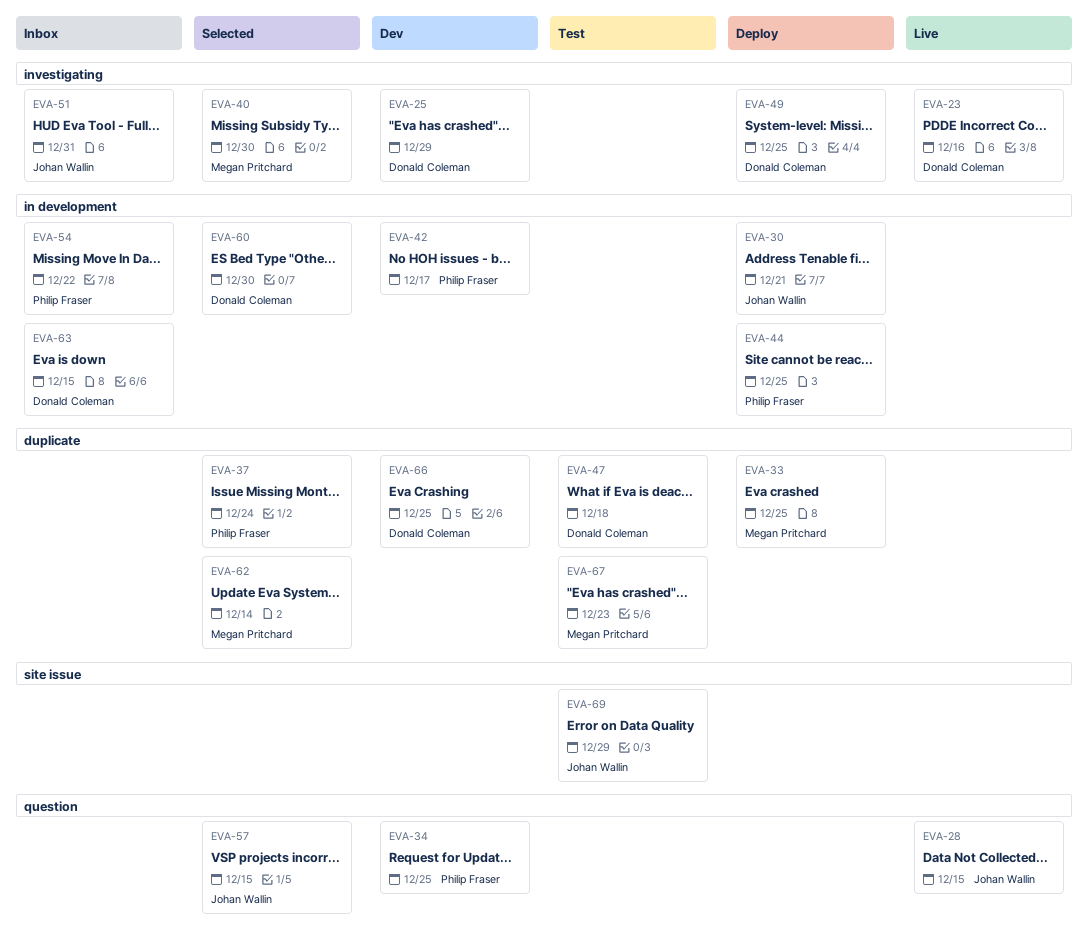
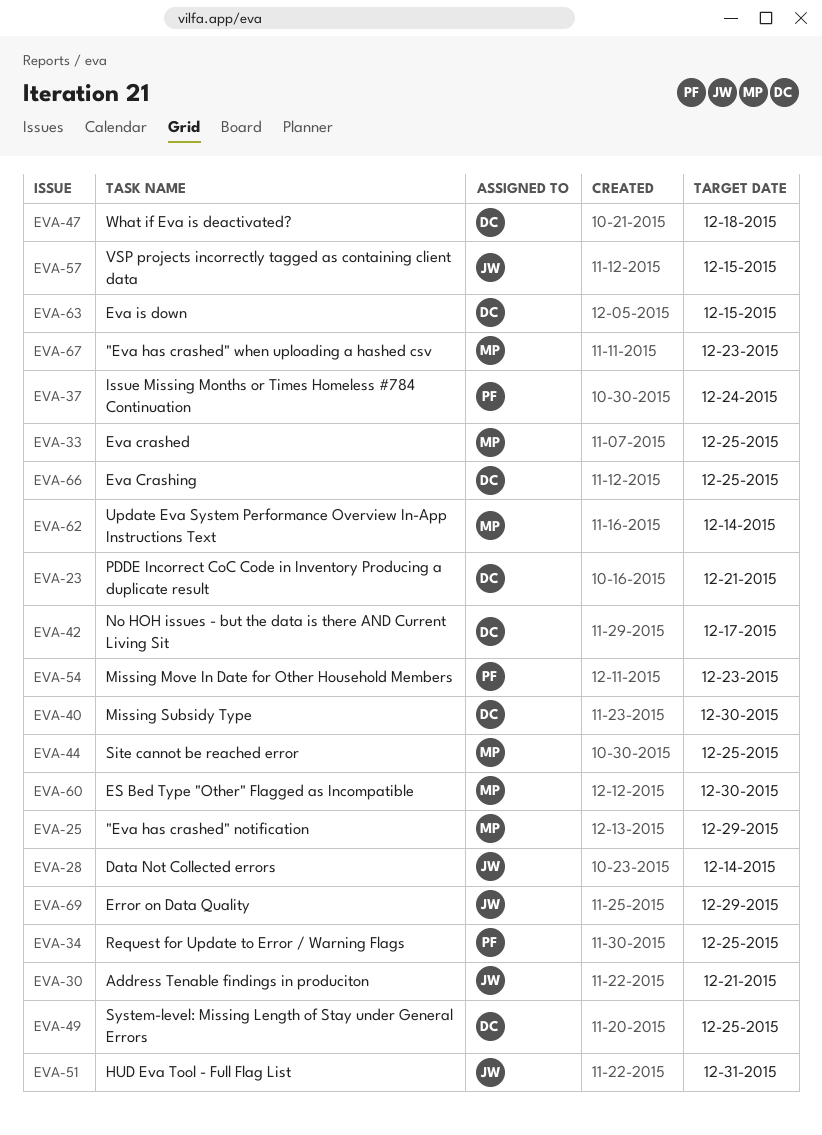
EVA-23, due: Dec 16 -> Dec 21
EVA-25, owner: Donald Coleman -> Megan Pritchard
EVA-28, due: Dec 15 -> Dec 14
EVA-40, owner: Megan Pritchard -> Donald Coleman
EVA-42, owner: Philip Fraser -> Donald Coleman
EVA-44, owner: Philip Fraser -> Megan Pritchard
EVA-54, due: Dec 22 -> Dec 23
EVA-60, owner: Donald Coleman -> Megan Pritchard

